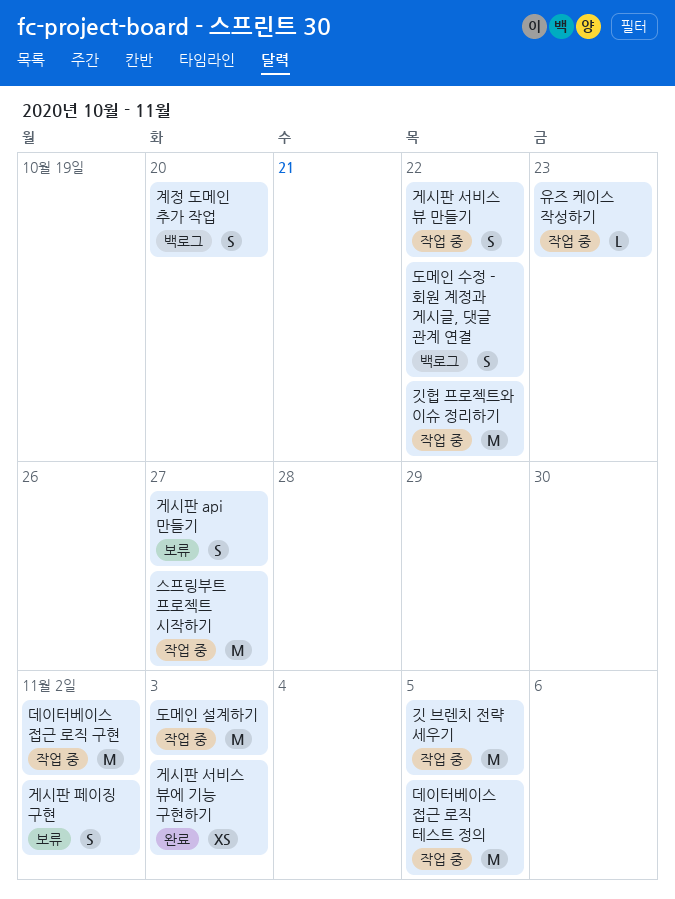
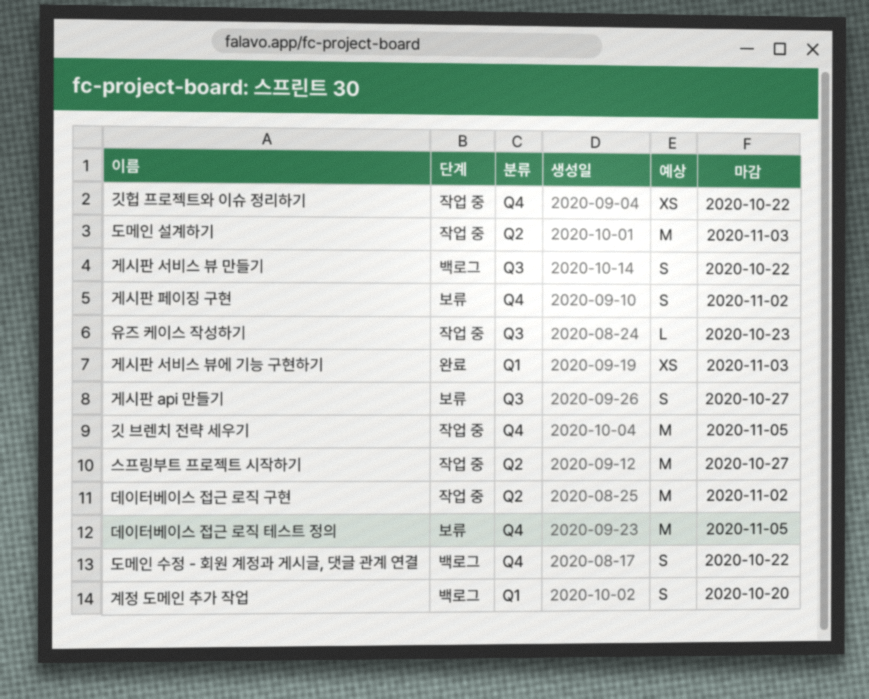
게시판 서비스 뷰 만들기, status: 작업 중 -> 백로그
깃헙 프로젝트와 이슈 정리하기, estimate: M -> XS
데이터베이스 접근 로직 테스트 정의, status: 작업 중 -> 보류

